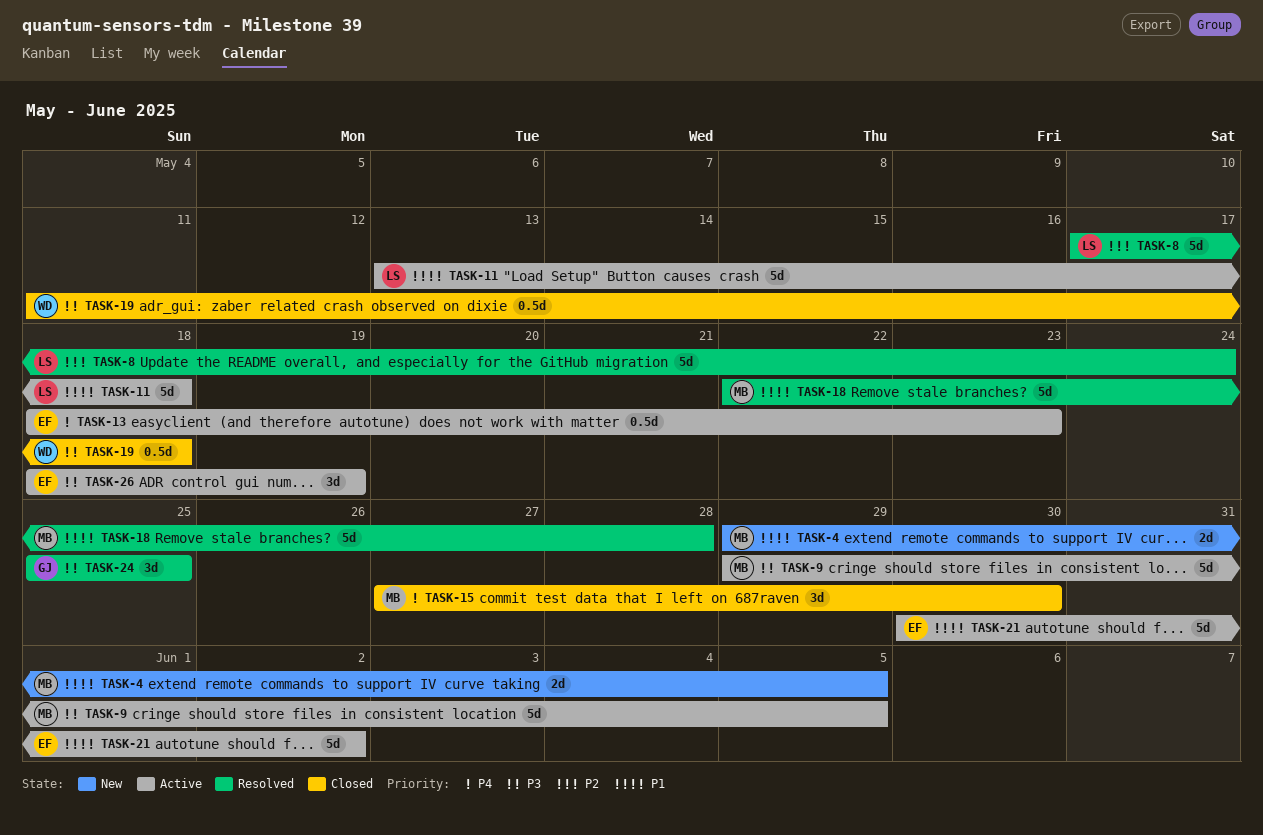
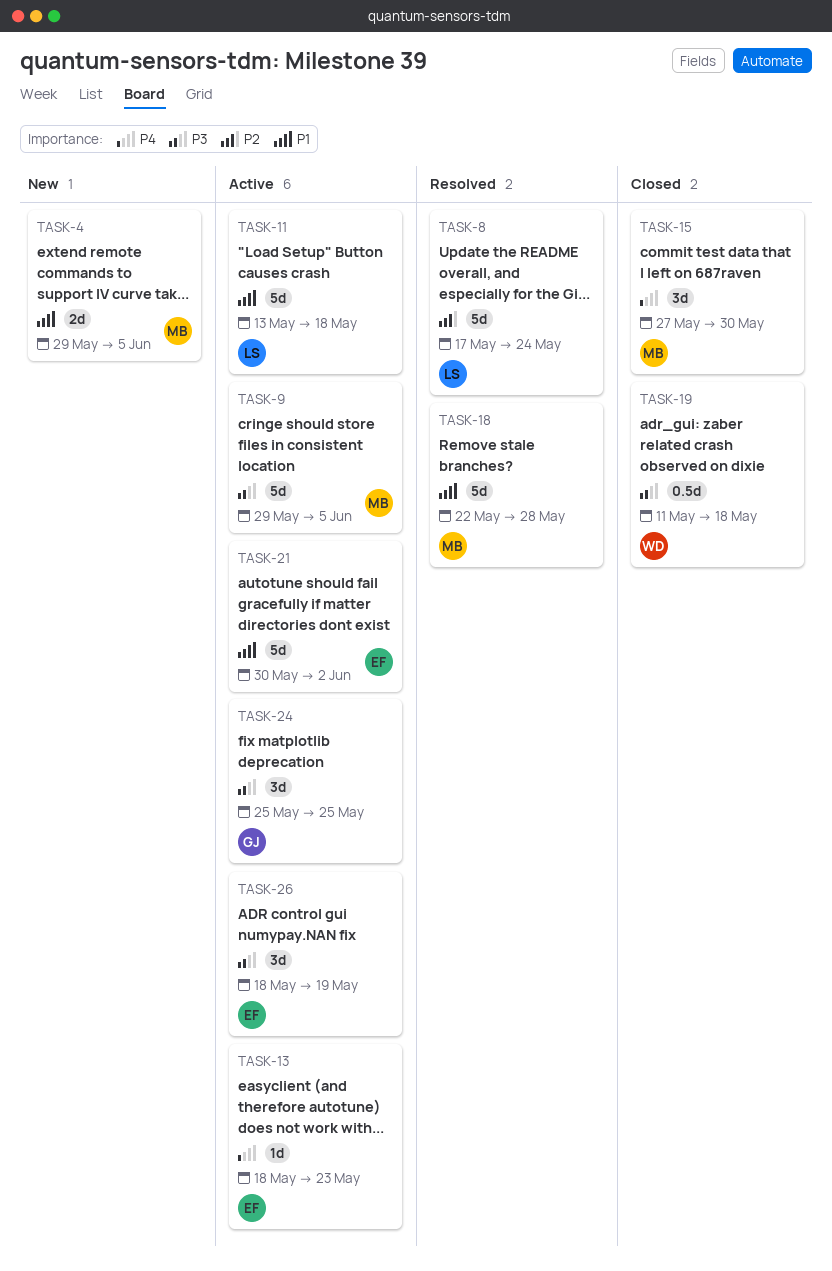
TASK-13, estimate: 0.5d -> 1d
TASK-24, status: Resolved -> Active

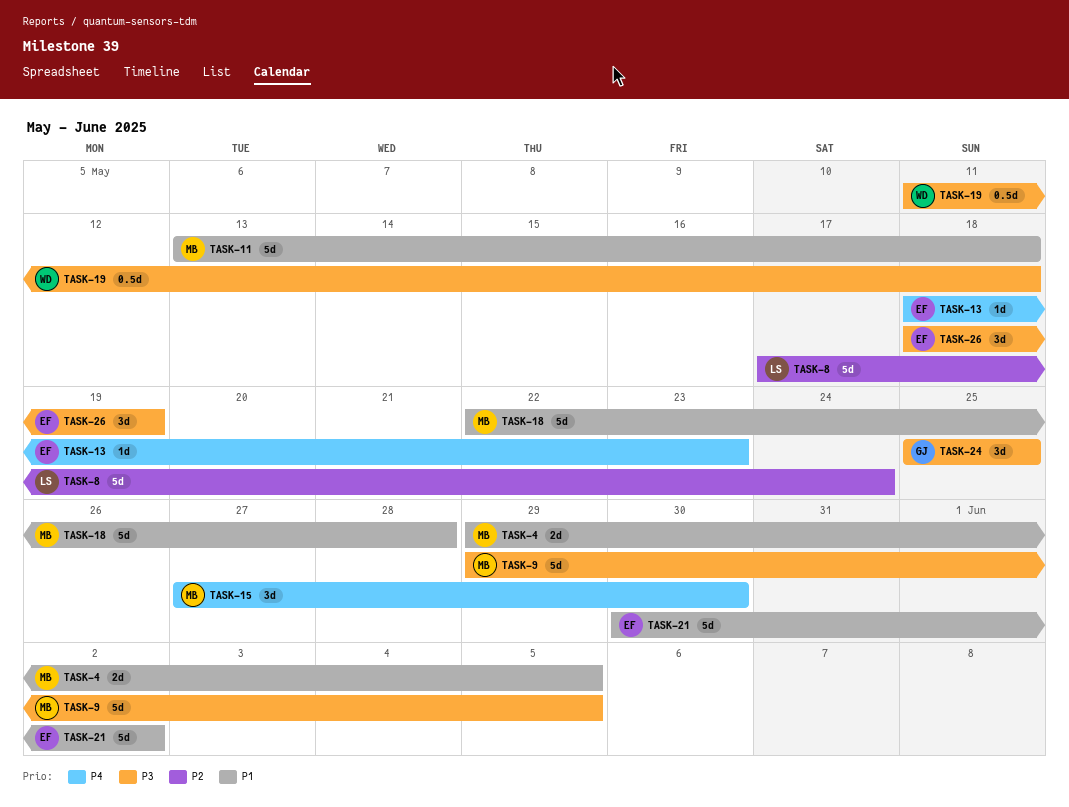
TASK-11, owner: LS -> MB

